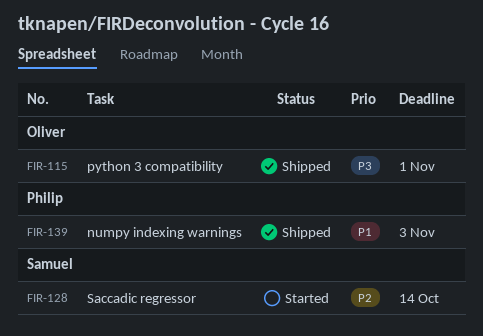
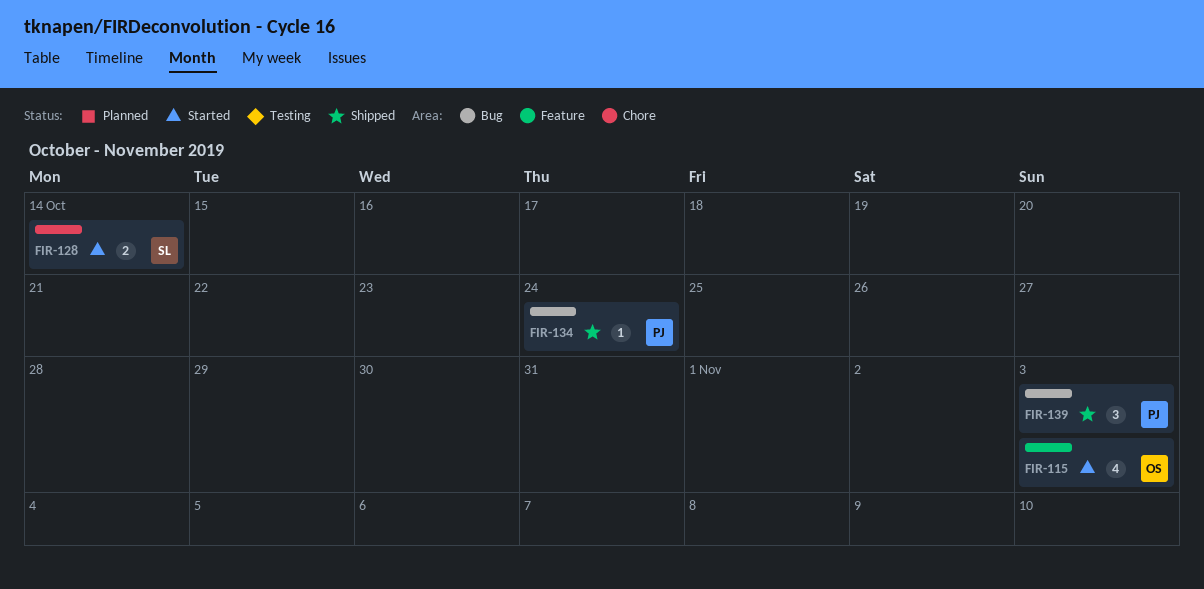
FIR-115, status: Shipped -> Started
FIR-115, due: Nov 1 -> Nov 3
FIR-134: none -> present

